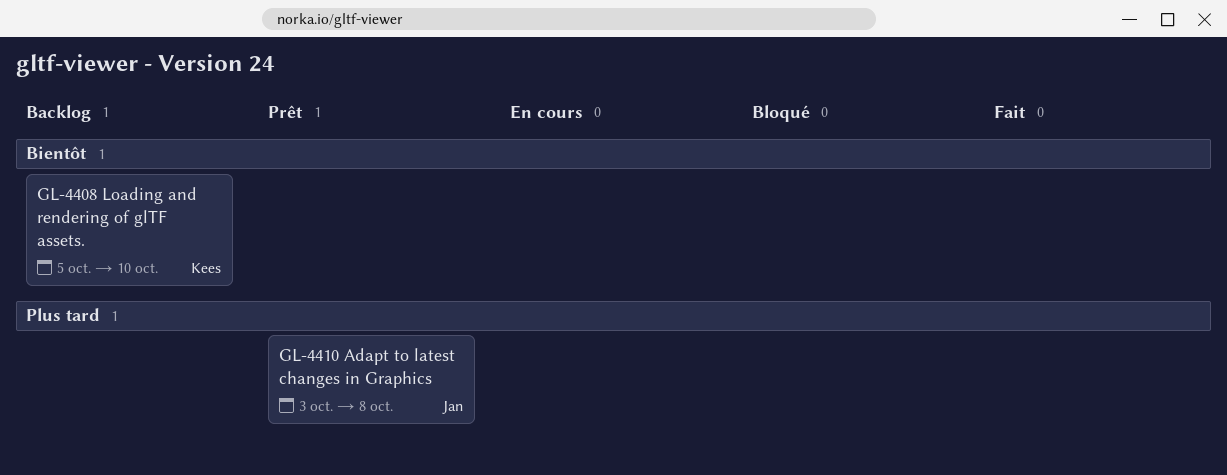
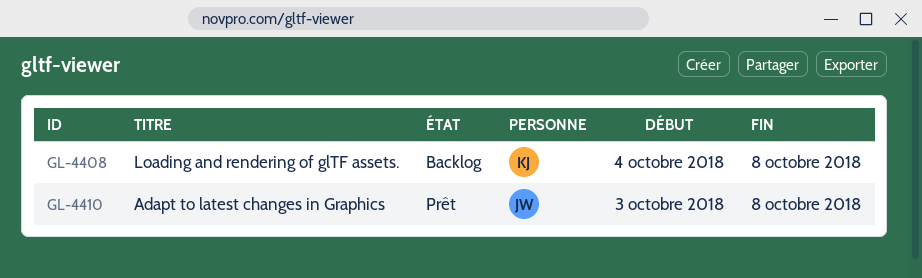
GL-4408, start: Oct 5 -> Oct 4
GL-4408, due: Oct 10 -> Oct 8

